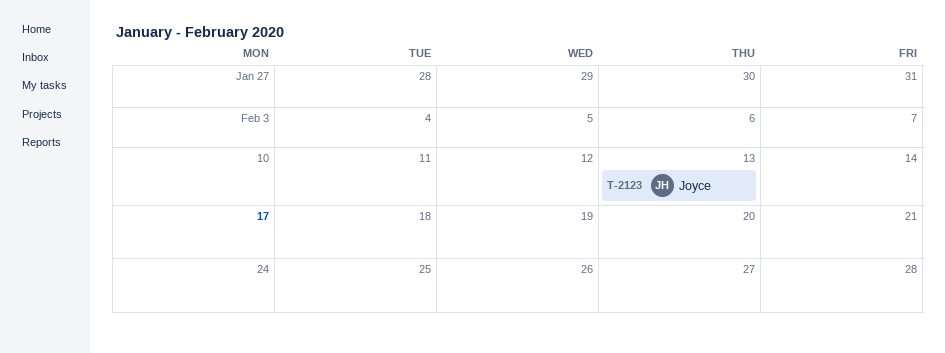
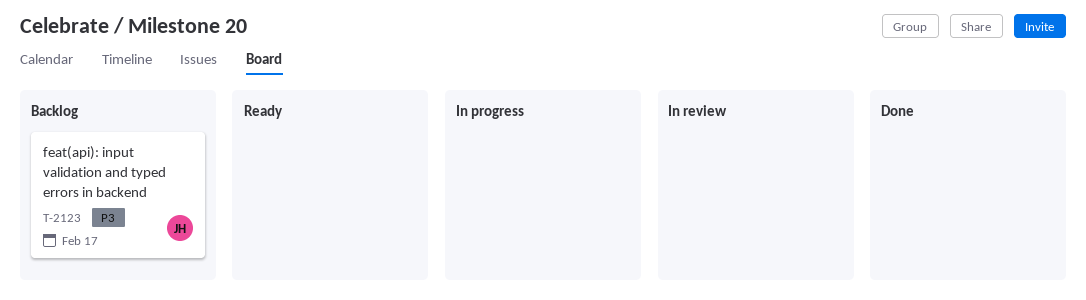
T-2123, due: Feb 13 -> Feb 17

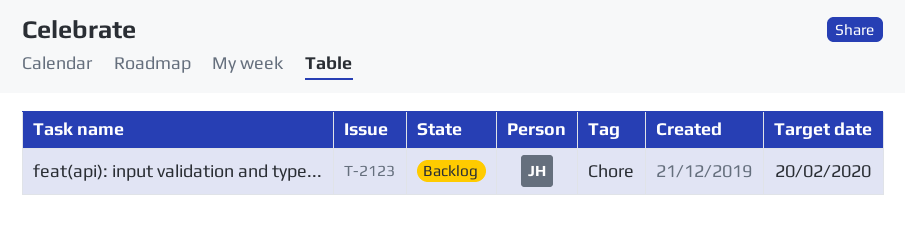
T-2123, due: Feb 17 -> Feb 20

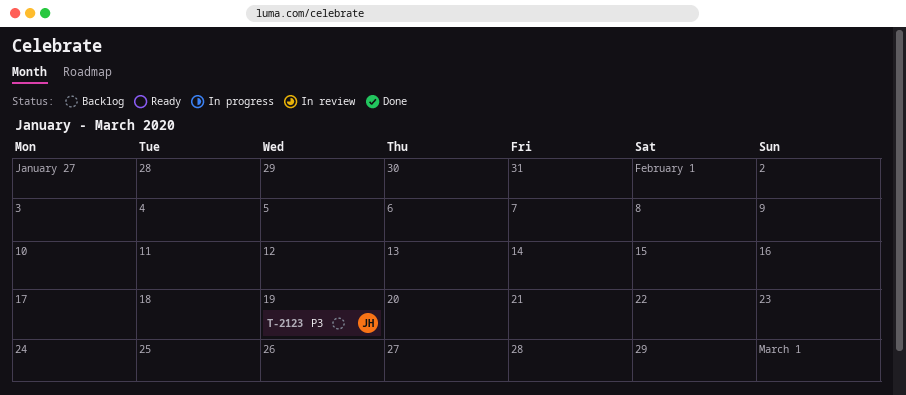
T-2123, due: Feb 20 -> Feb 19

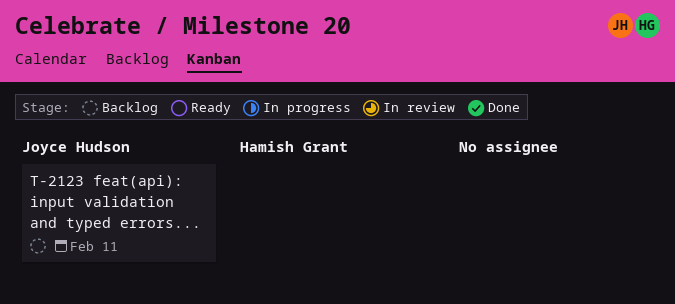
T-2123, due: Feb 19 -> Feb 11

